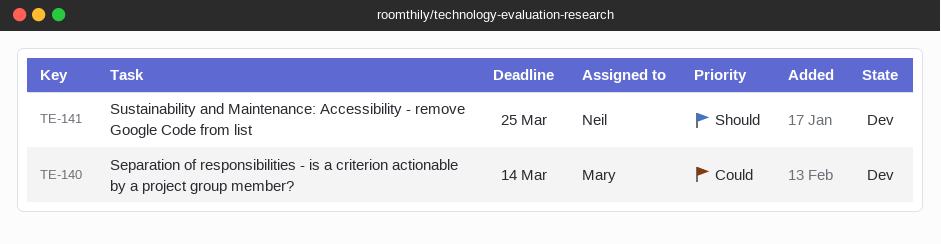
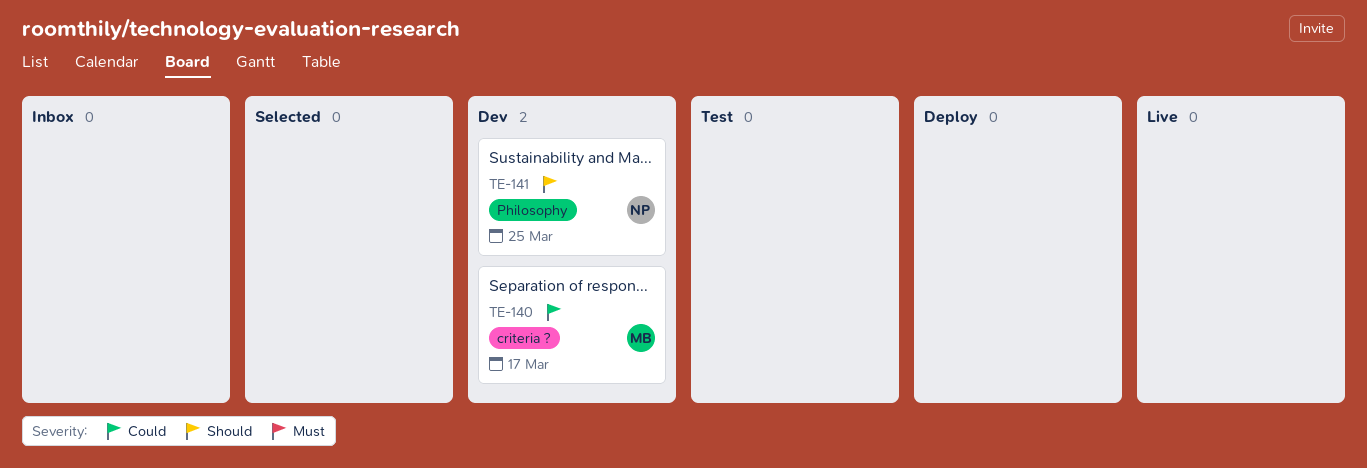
TE-140, due: Mar 14 -> Mar 17

